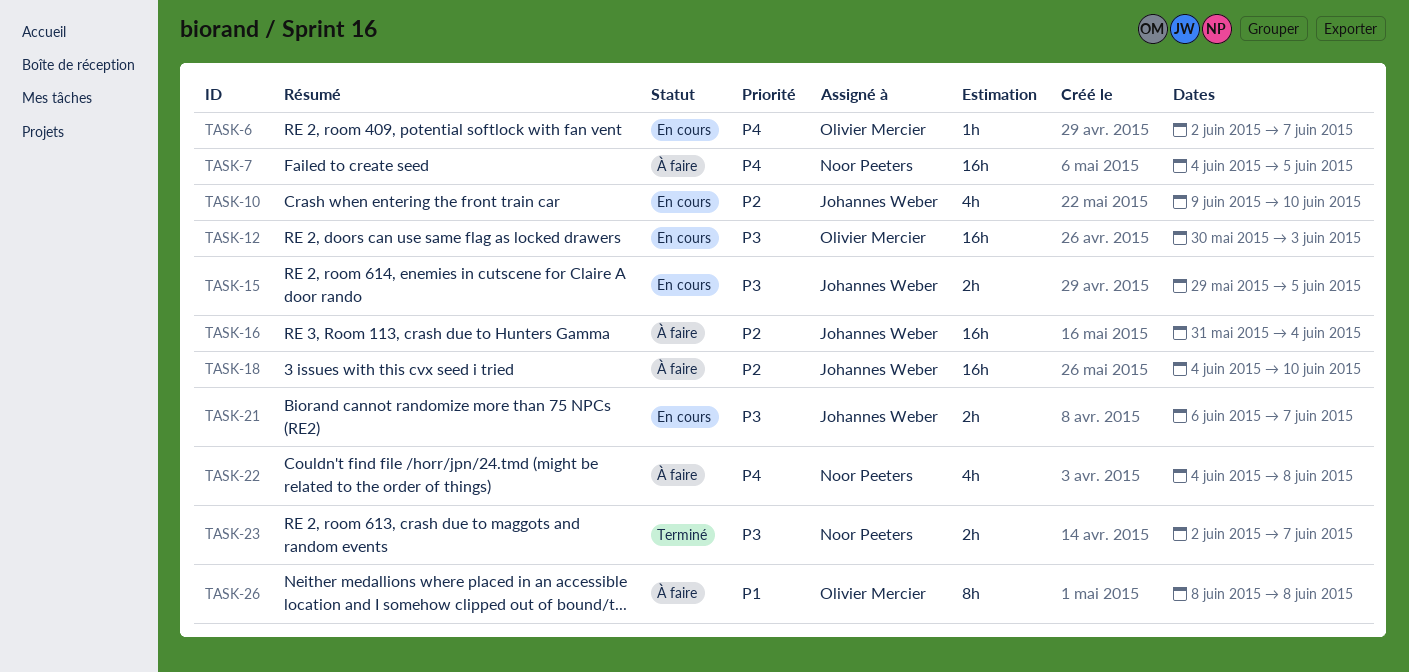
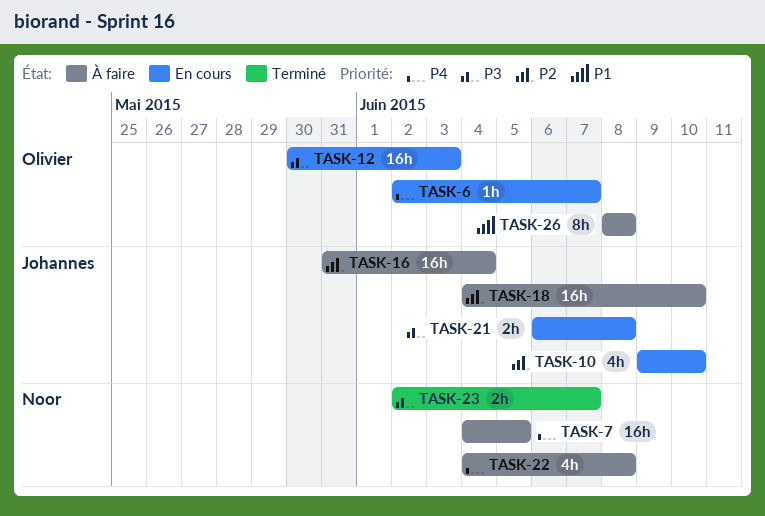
TASK-15: present -> none
TASK-21, due: Jun 7 -> Jun 8

